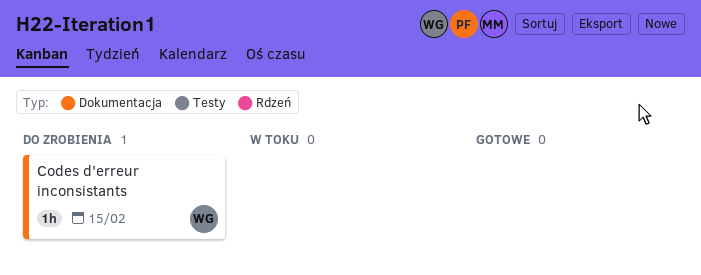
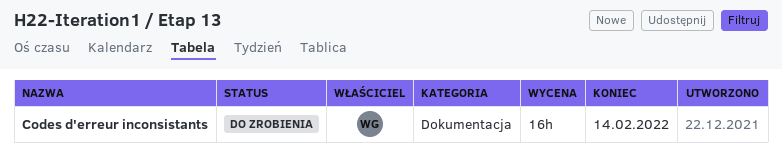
Codes d'erreur inconsistants, estimate: 1h -> 16h
Codes d'erreur inconsistants, due: Feb 15 -> Feb 14

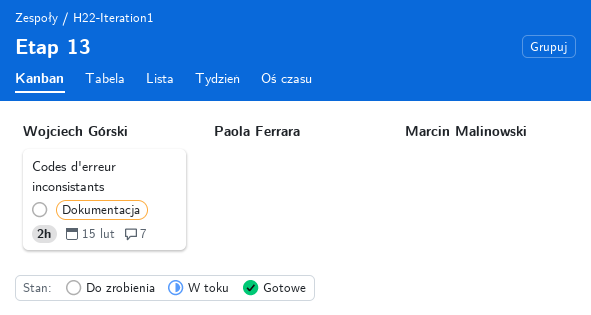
Codes d'erreur inconsistants, estimate: 16h -> 2h
Codes d'erreur inconsistants, due: Feb 14 -> Feb 15

